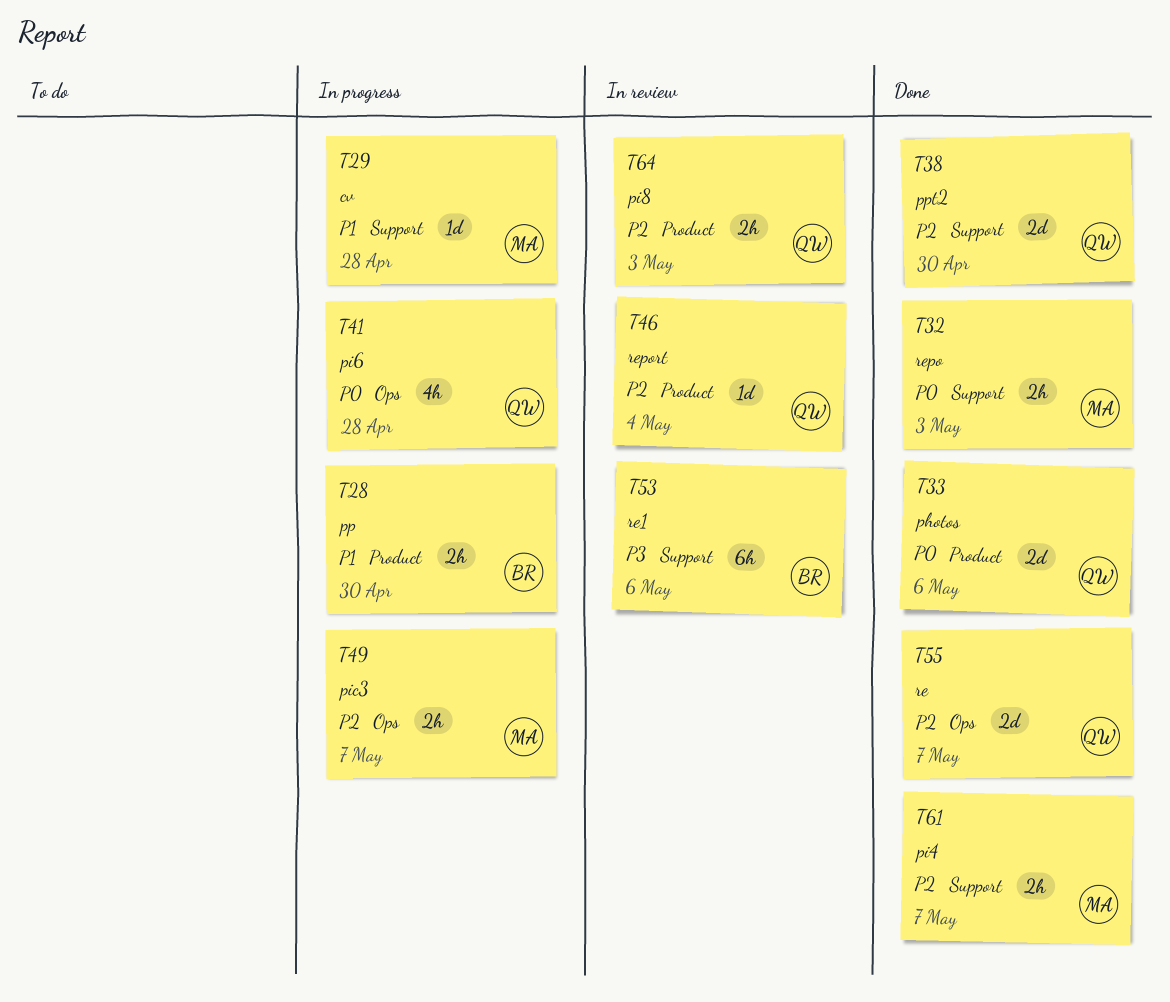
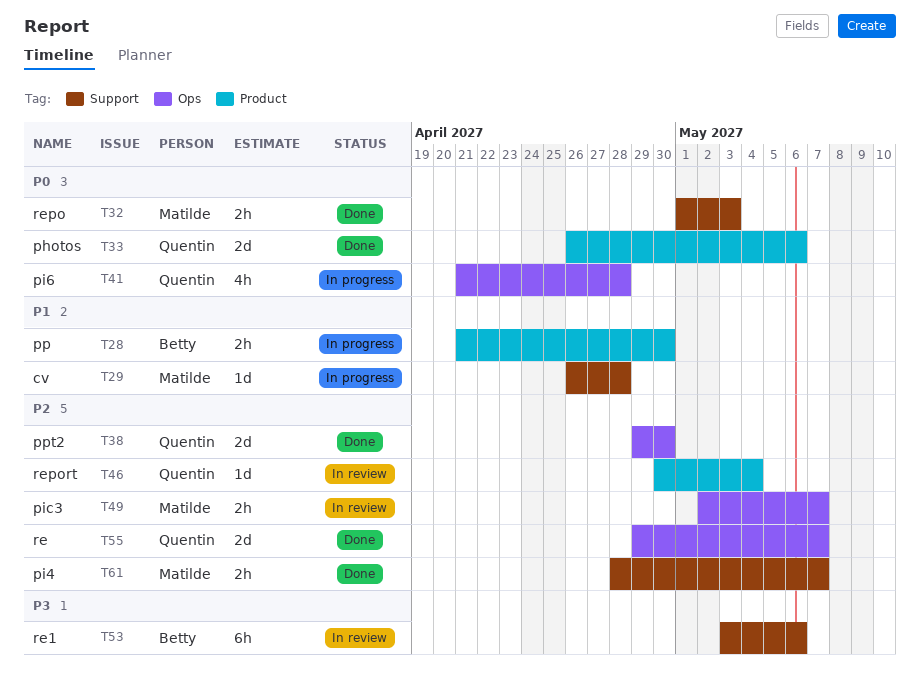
T38, label: Support -> Ops
T49, status: In progress -> In review
T64: present -> none

